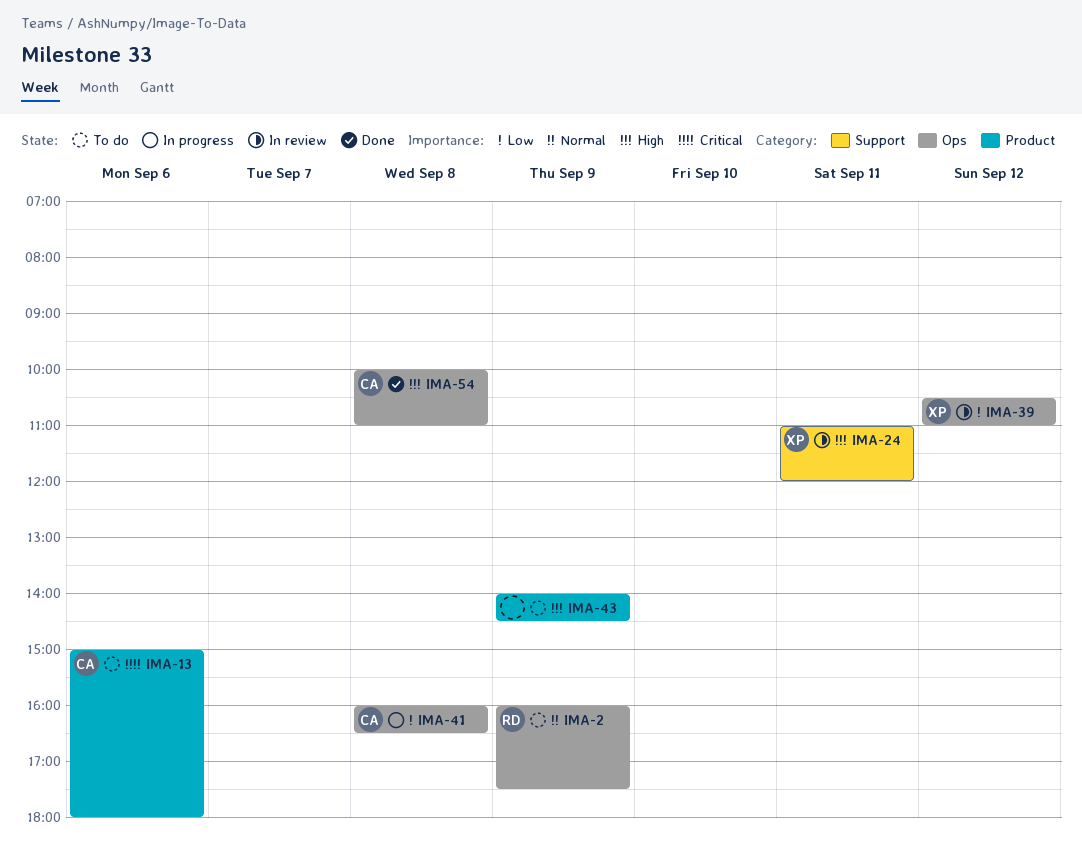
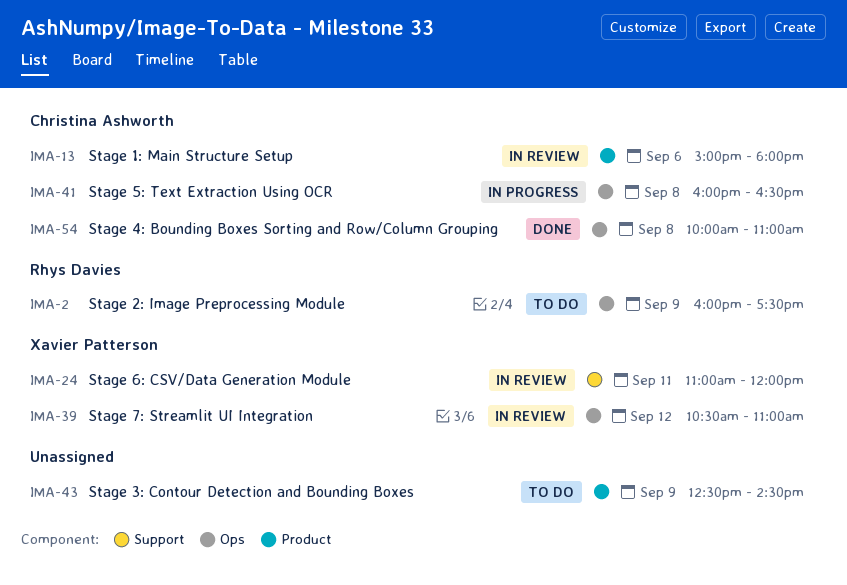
IMA-13, status: To do -> In review
IMA-43, begins: 14:00 -> 12:30

